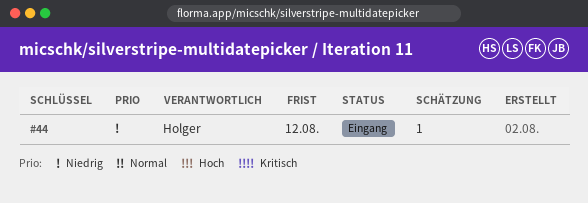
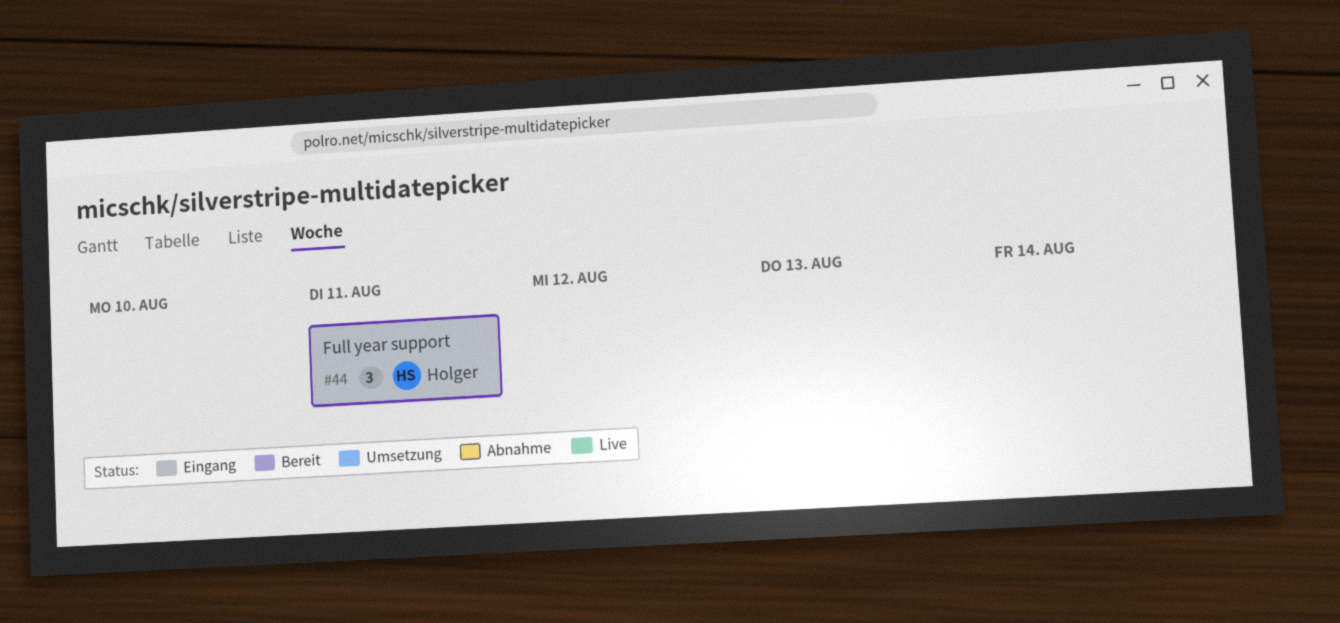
#44, estimate: 1 -> 3
#44, due: Aug 12 -> Aug 11

